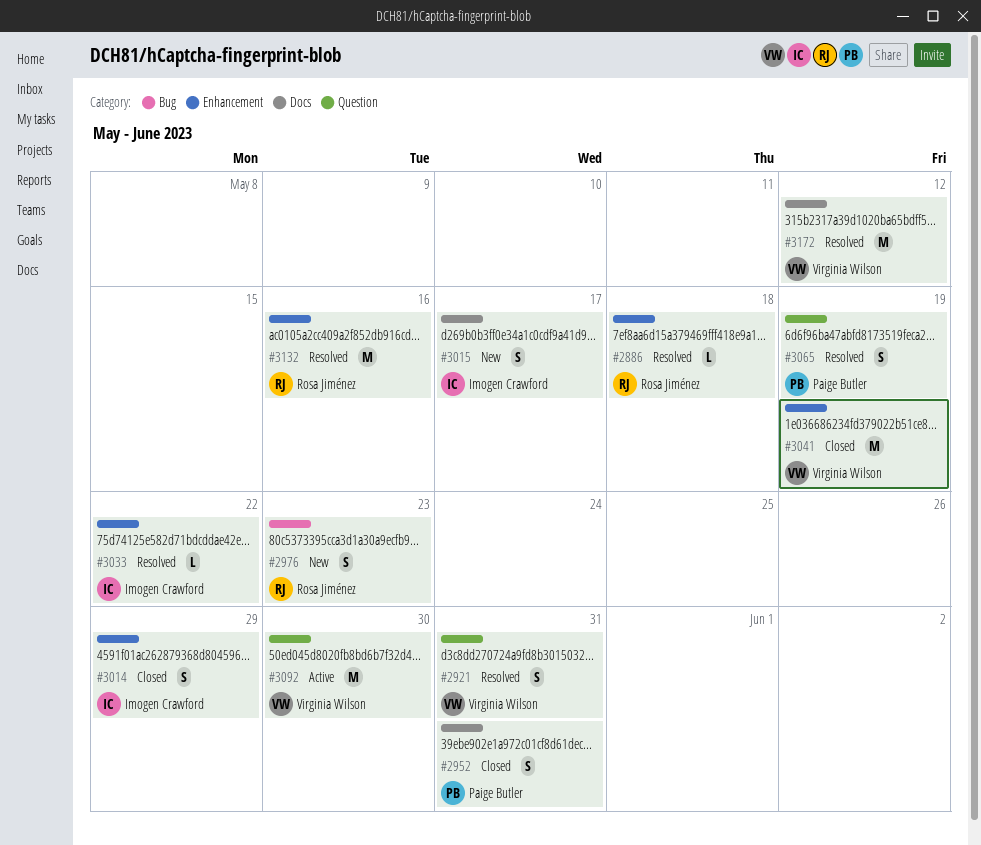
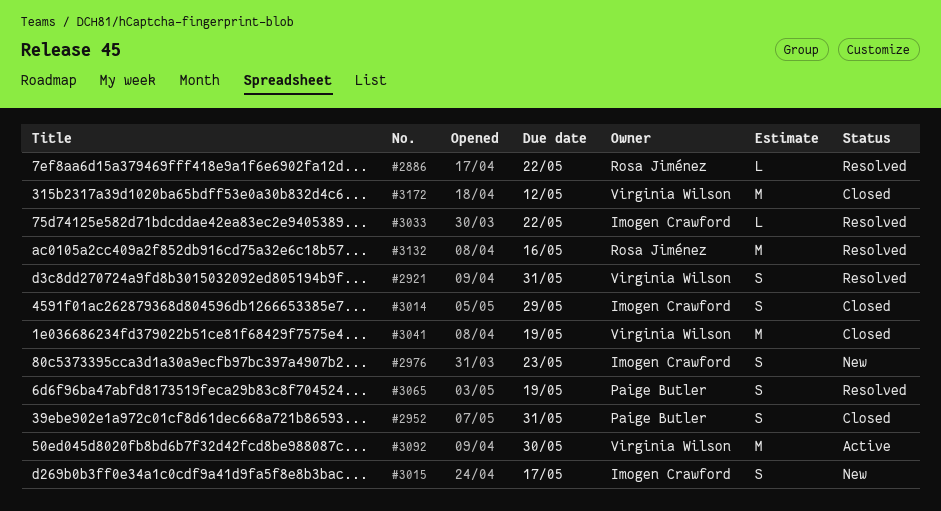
#2886, due: May 18 -> May 22
#2976, owner: Rosa Jiménez -> Imogen Crawford
#3172, status: Resolved -> Closed

